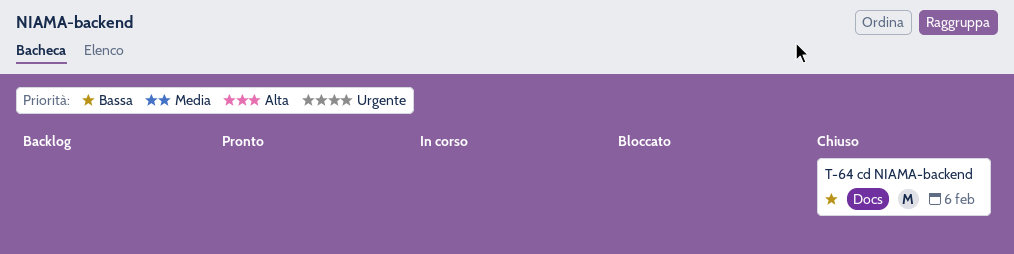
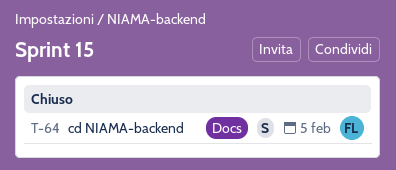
T-64, estimate: M -> S
T-64, due: Feb 6 -> Feb 5

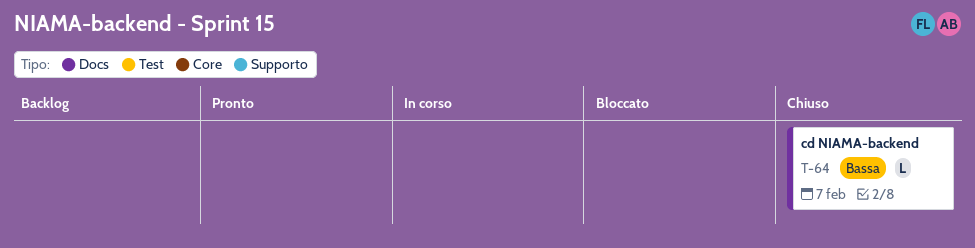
T-64, estimate: S -> L
T-64, due: Feb 5 -> Feb 7

